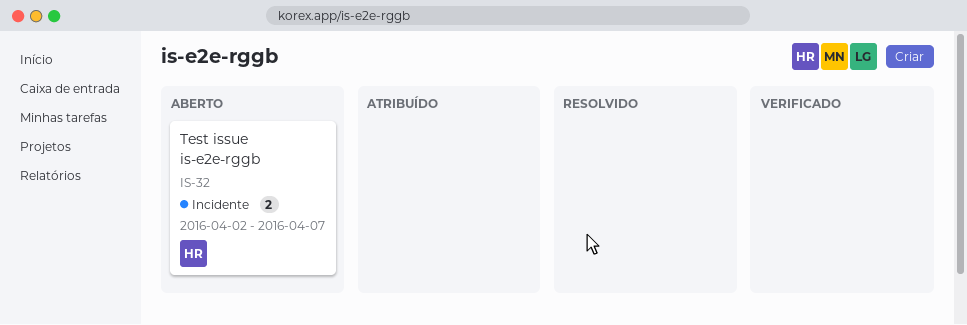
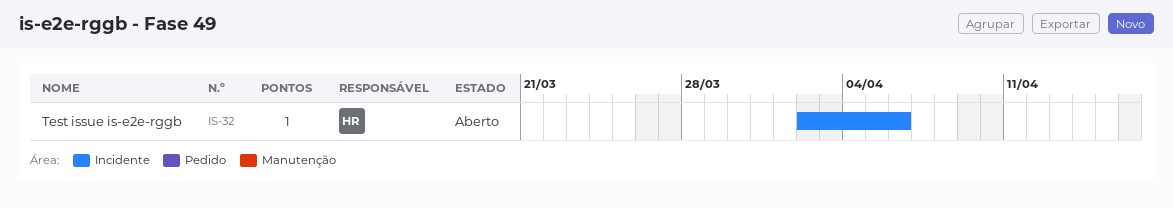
IS-32, estimate: 2 -> 1
IS-32, due: Apr 7 -> Apr 6

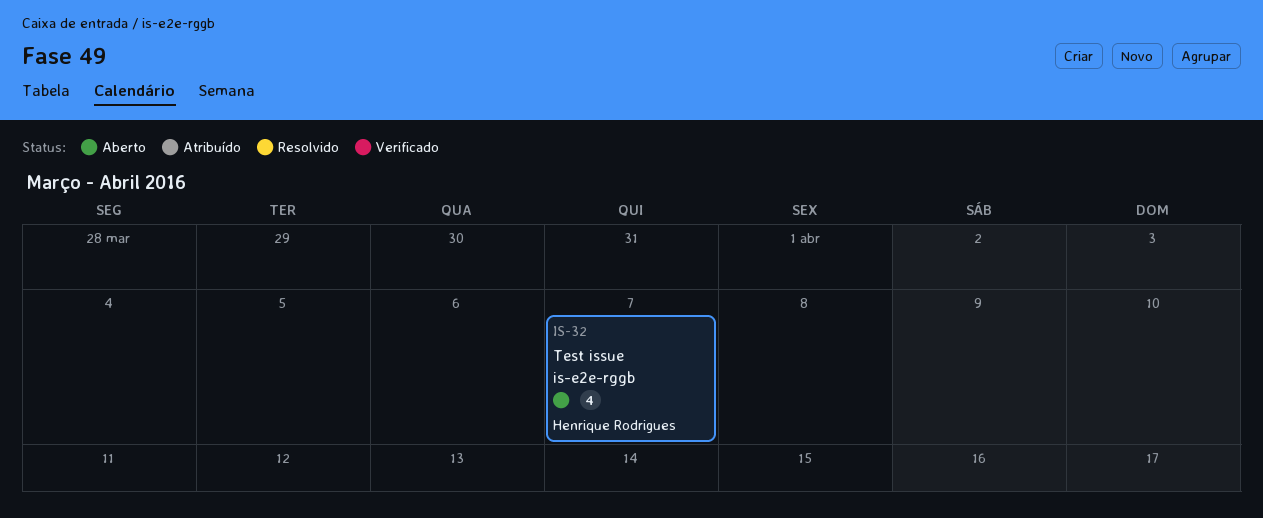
IS-32, estimate: 1 -> 4
IS-32, due: Apr 6 -> Apr 7

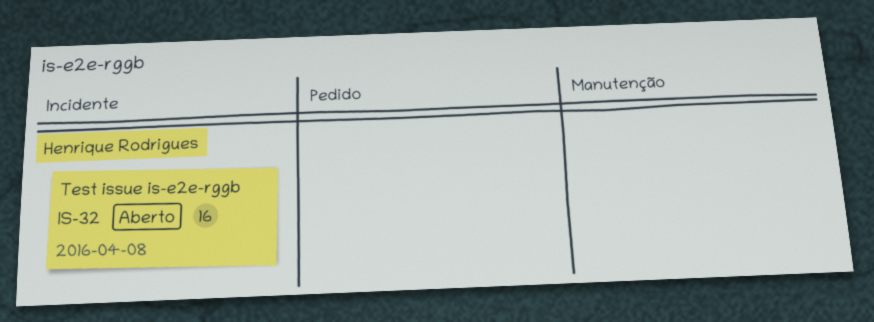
IS-32, estimate: 4 -> 16
IS-32, due: Apr 7 -> Apr 8

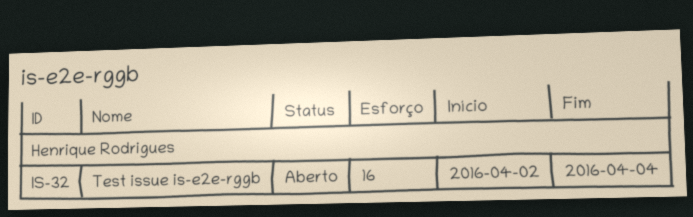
IS-32, due: Apr 8 -> Apr 4

